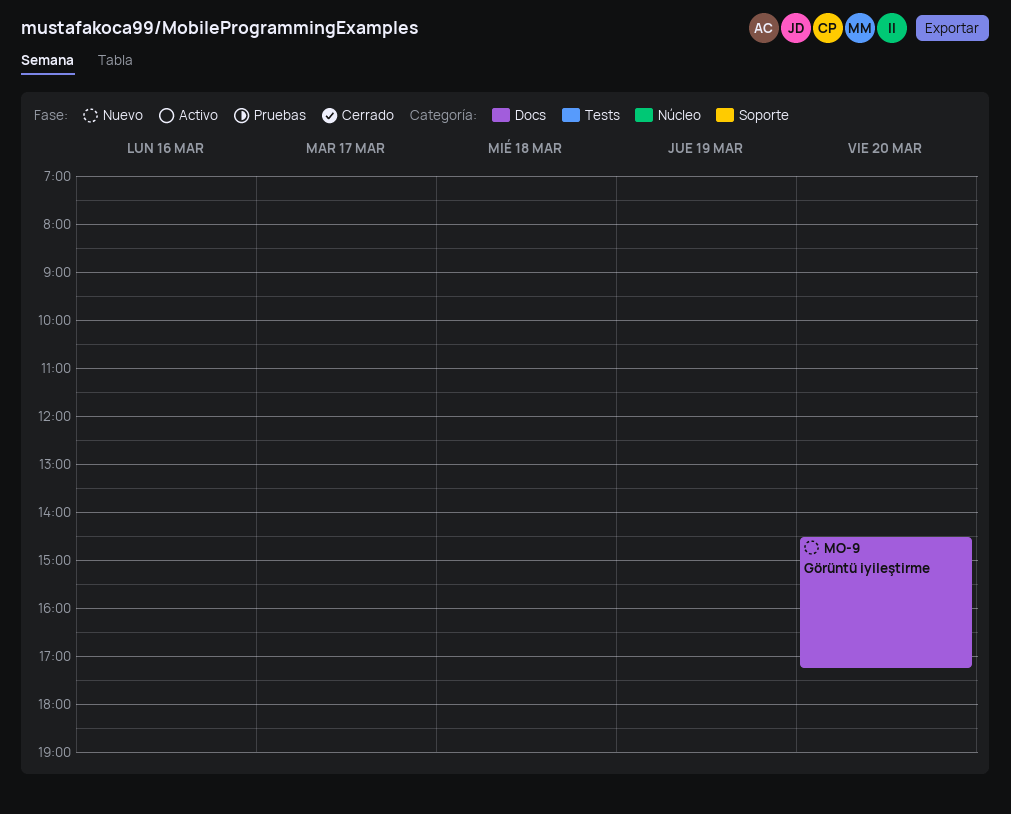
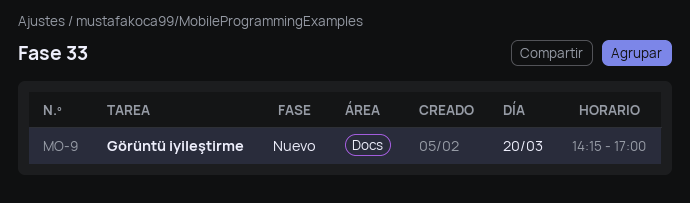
MO-9, begins: 14:30 -> 14:15
MO-9, ends: 17:15 -> 17:00

